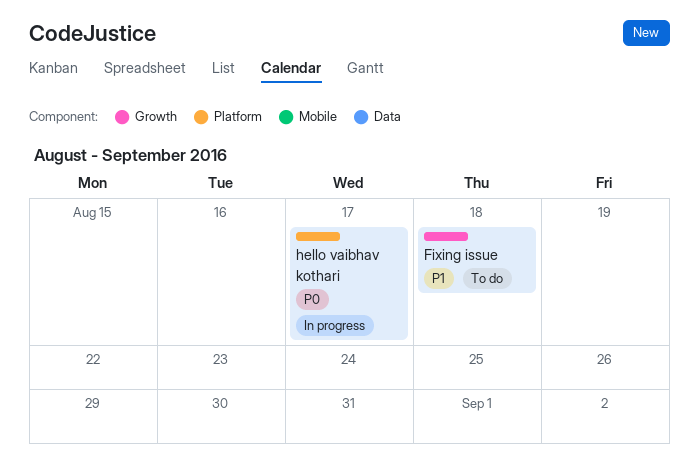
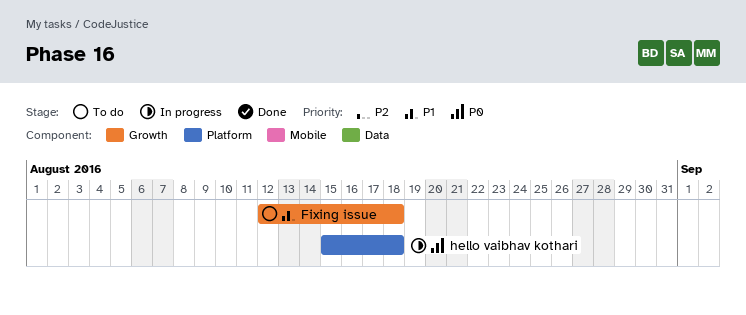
hello vaibhav kothari, due: Aug 17 -> Aug 18

